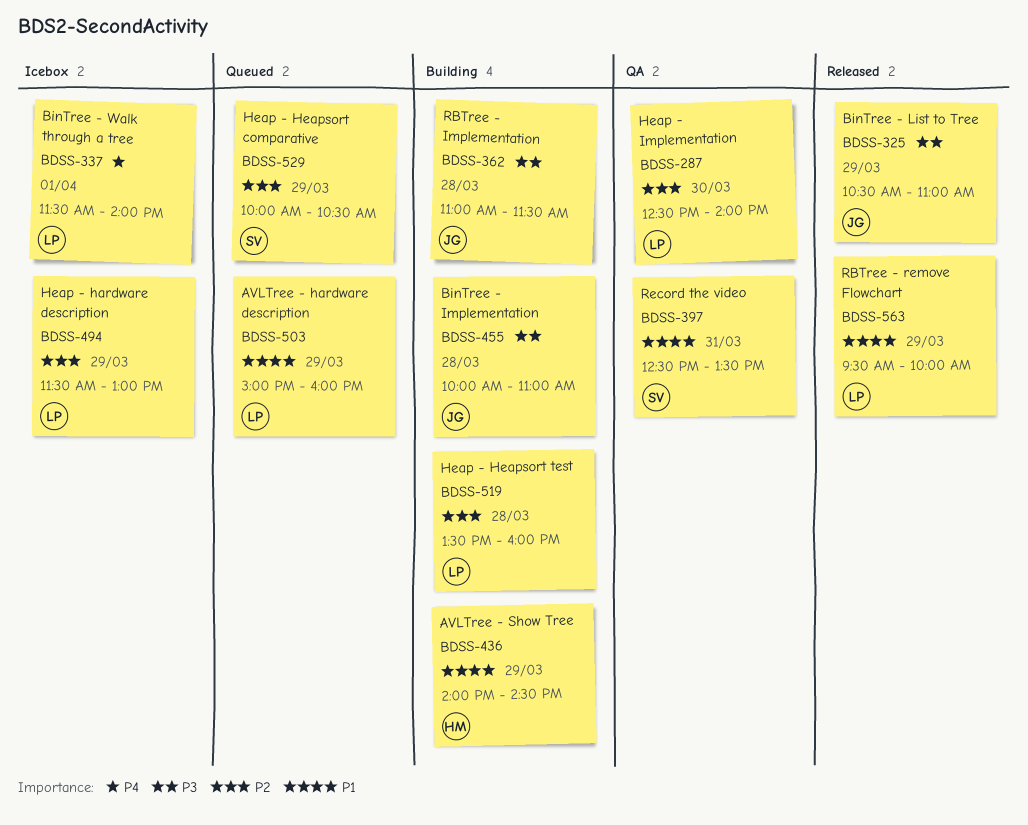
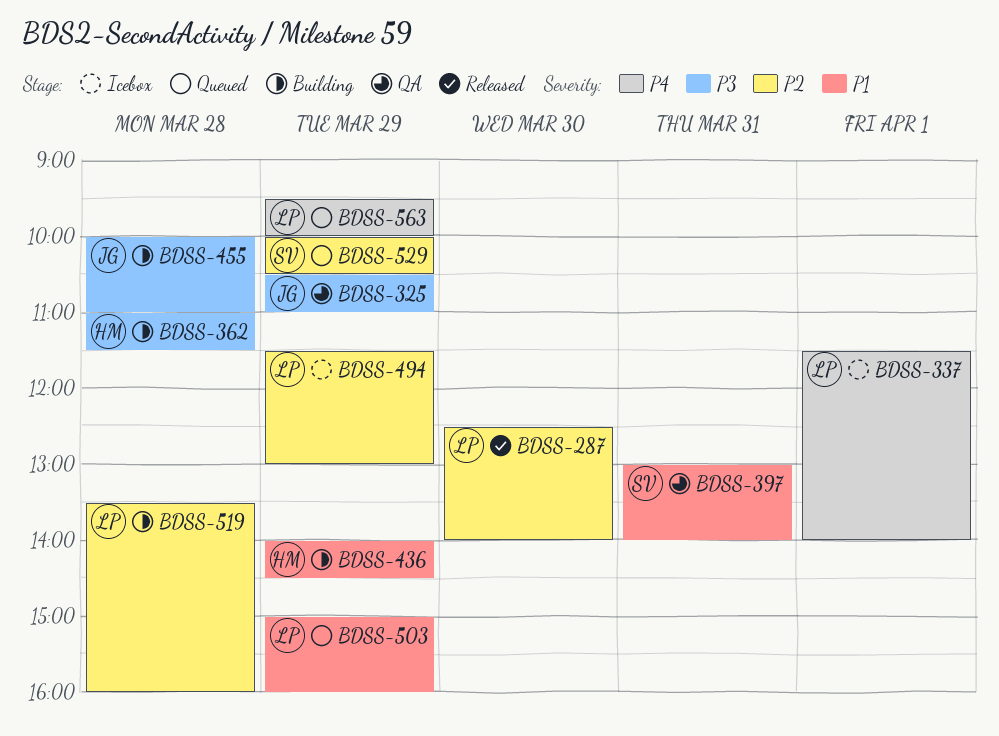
BDSS-287, status: QA -> Released
BDSS-325, status: Released -> QA
BDSS-362, owner: JG -> HM
BDSS-397, begins: 12:30 -> 13:00
BDSS-397, ends: 13:30 -> 14:00
BDSS-563, status: Released -> Queued
BDSS-563, priority: P1 -> P4

